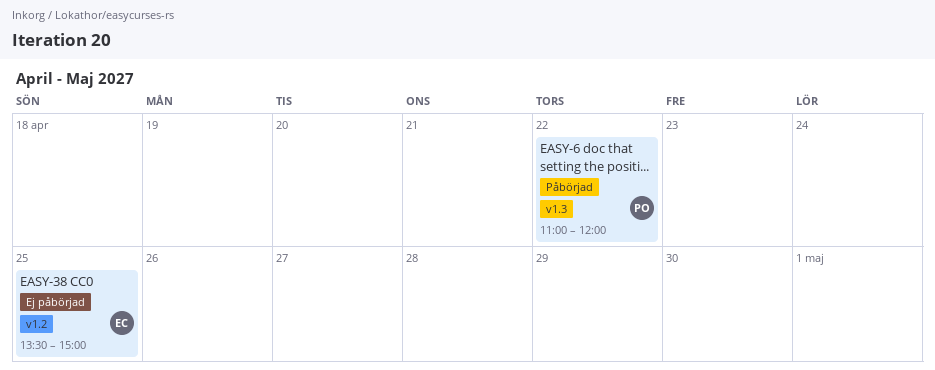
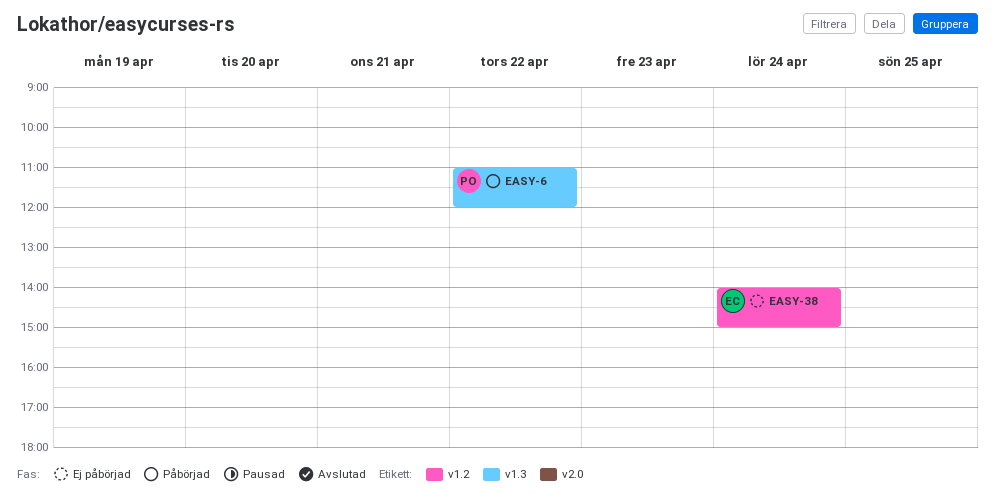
EASY-38, day: Apr 25 -> Apr 24
EASY-38, begins: 13:30 -> 14:00

